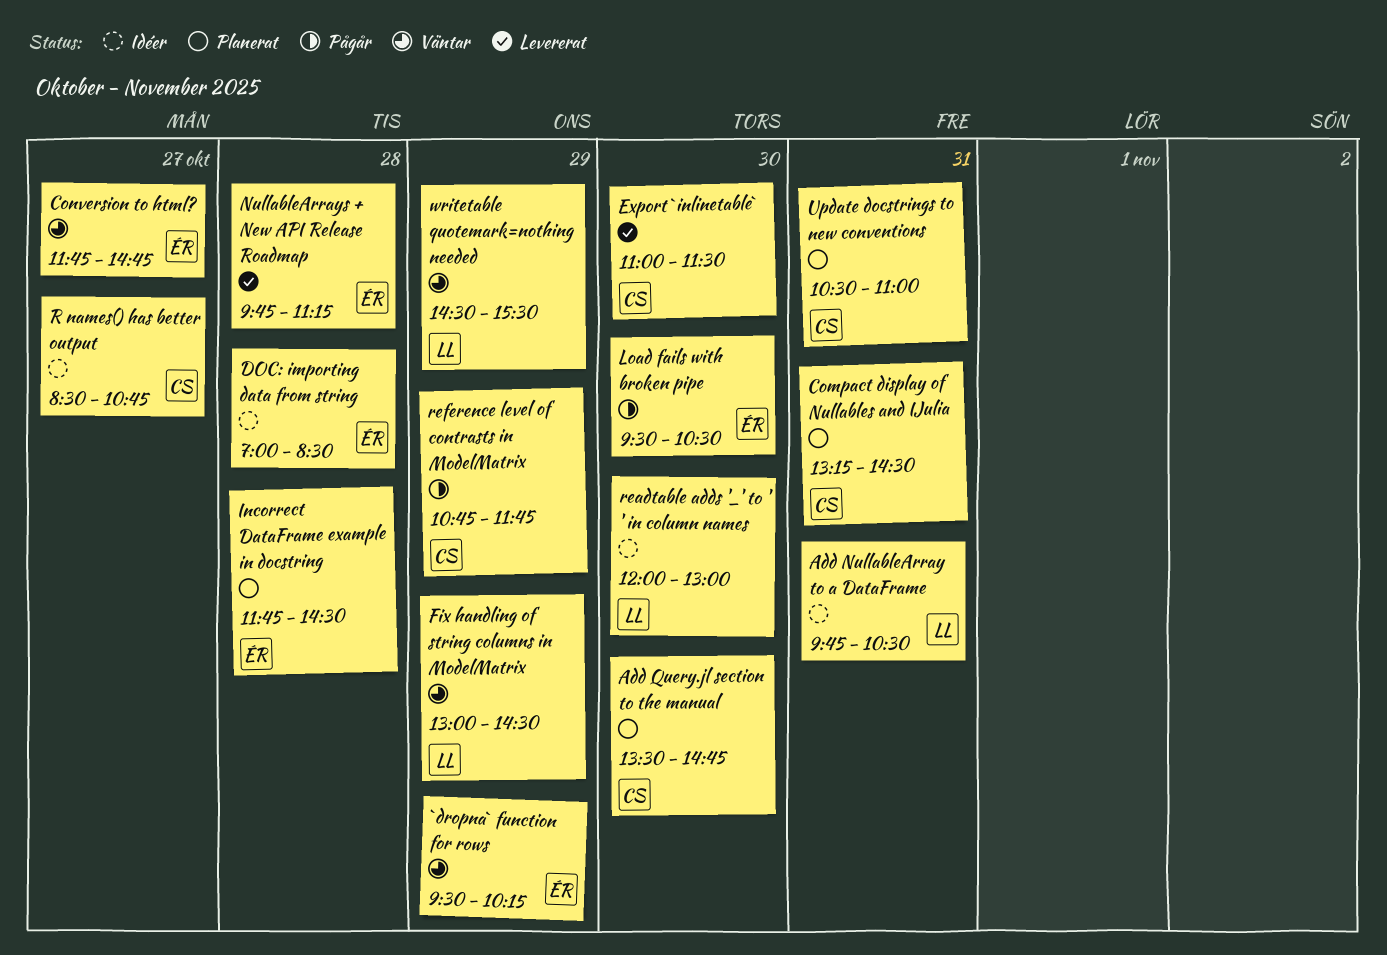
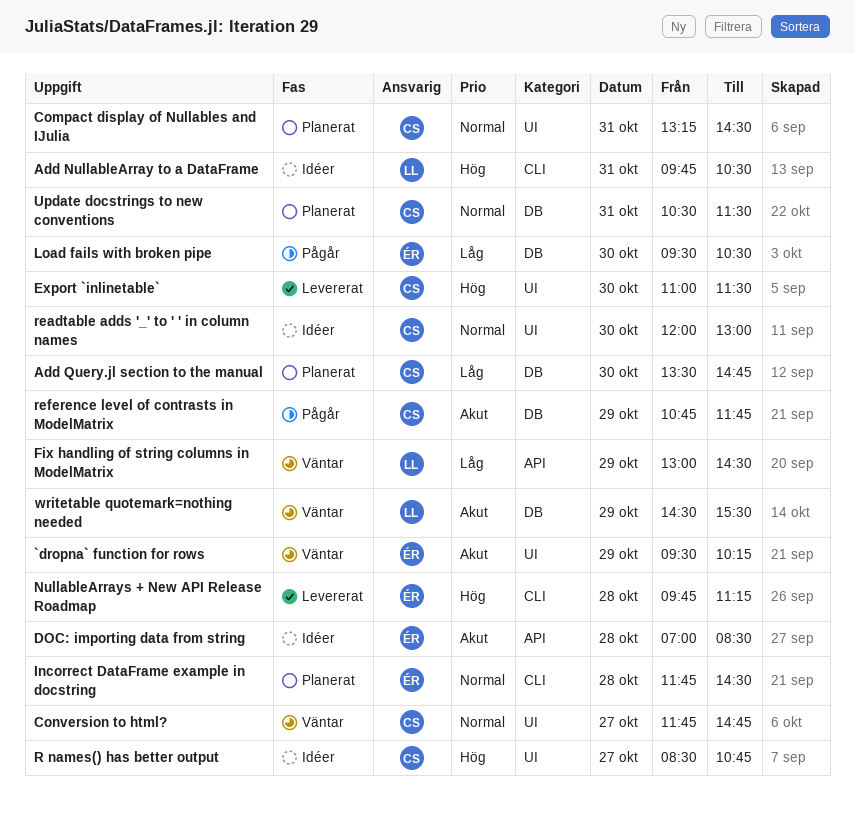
Conversion to html?, owner: ÉR -> CS
readtable adds '_' to ' ' in column names, owner: LL -> CS
Update docstrings to new conventions, ends: 11:00 -> 11:30

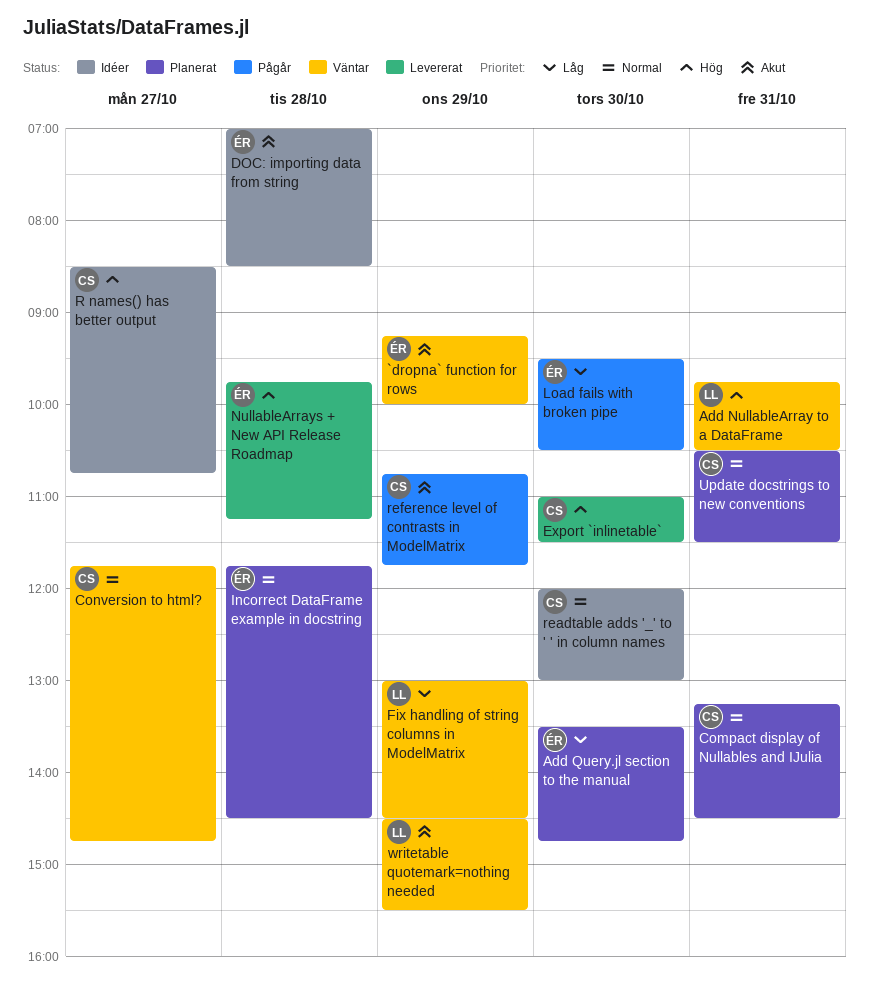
`dropna` function for rows, begins: 09:30 -> 09:15
`dropna` function for rows, ends: 10:15 -> 10:00
Add NullableArray to a DataFrame, status: Idéer -> Väntar
Add Query.jl section to the manual, owner: CS -> ÉR

